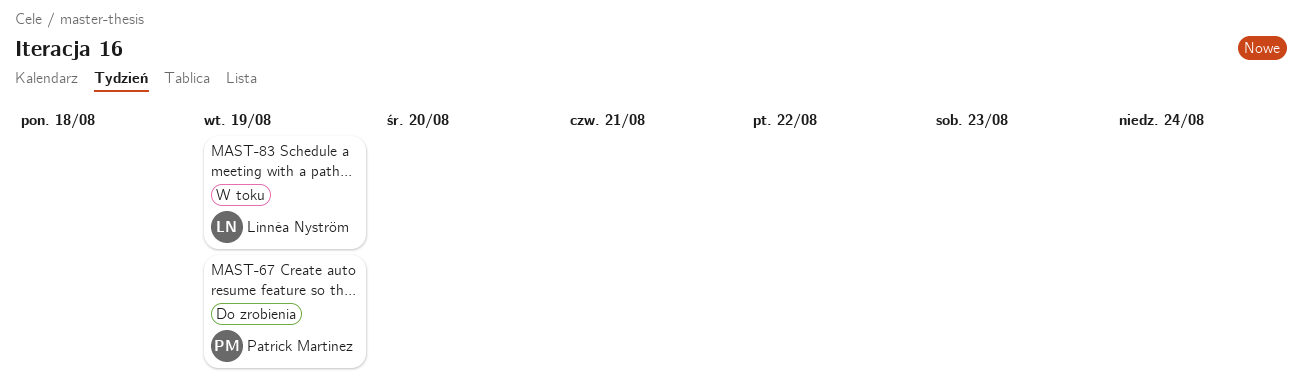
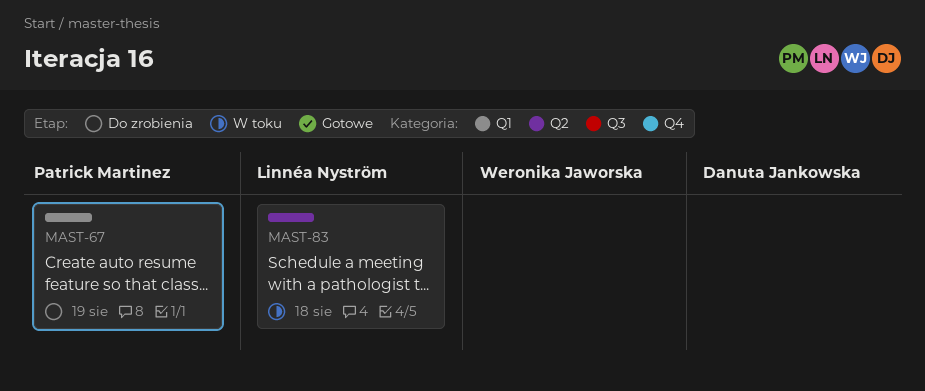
MAST-83, due: Aug 19 -> Aug 18

